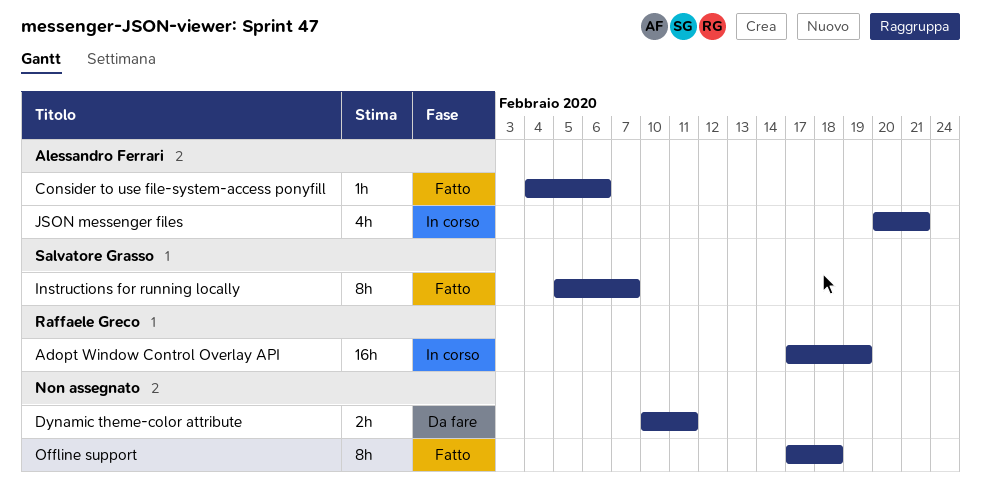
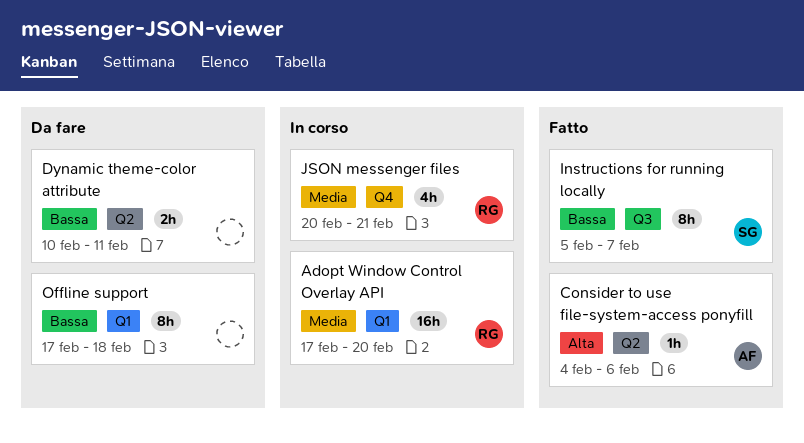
Adopt Window Control Overlay API, due: Feb 19 -> Feb 20
JSON messenger files, owner: Alessandro Ferrari -> Raffaele Greco
Offline support, status: Fatto -> Da fare

